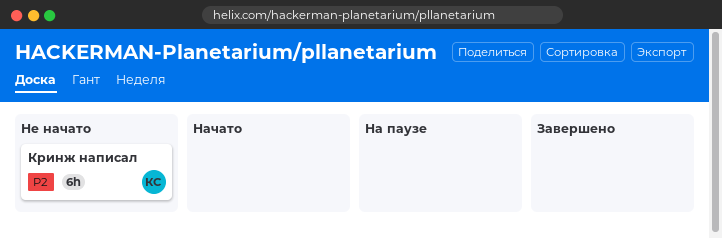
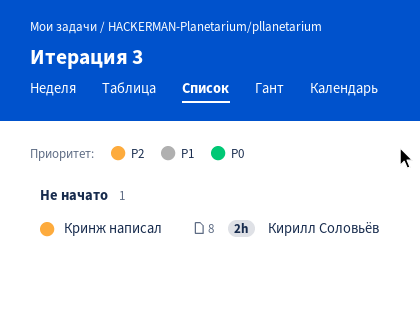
Кринж написал, estimate: 6h -> 2h

